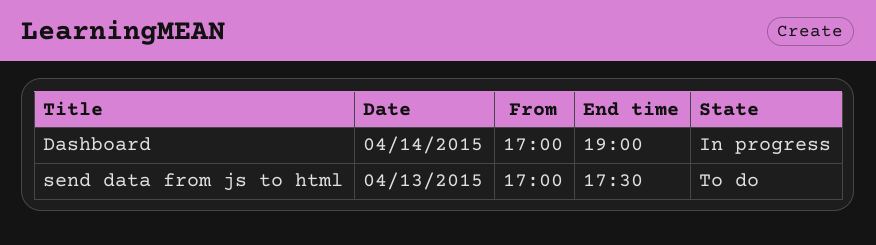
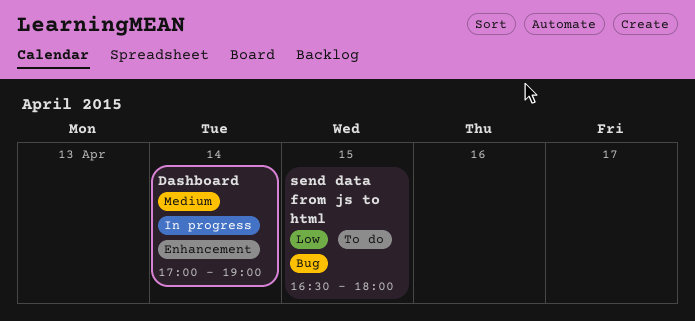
send data from js to html, day: Apr 13 -> Apr 15
send data from js to html, begins: 17:00 -> 16:30
send data from js to html, ends: 17:30 -> 18:00

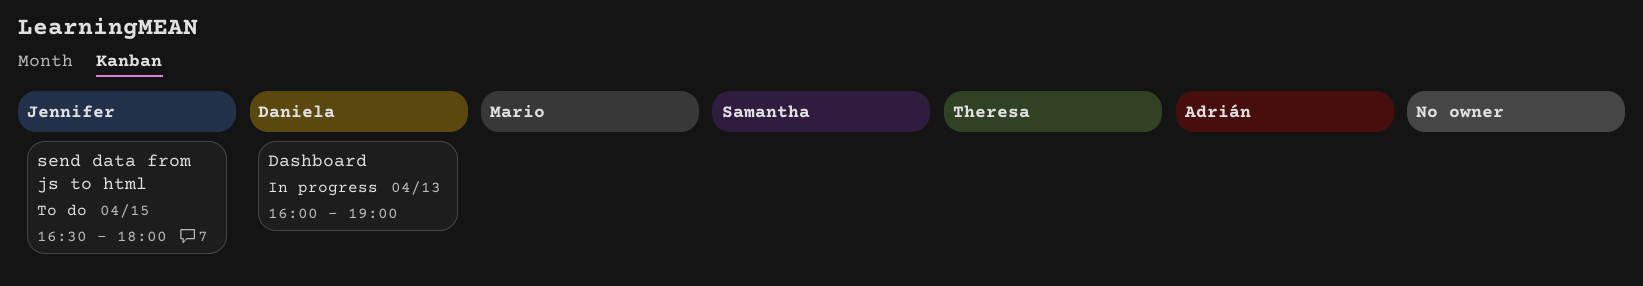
Dashboard, day: Apr 14 -> Apr 13
Dashboard, begins: 17:00 -> 16:00

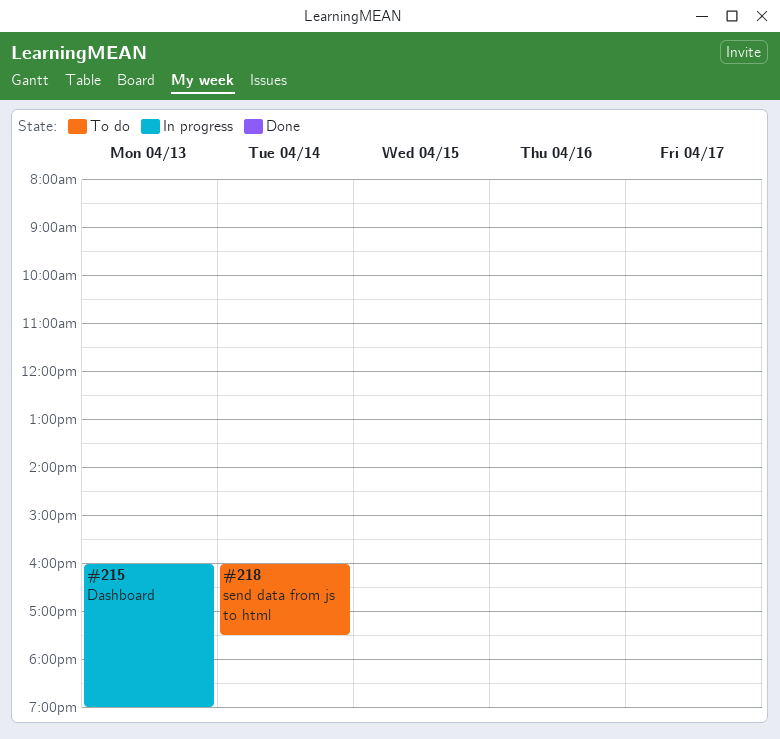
send data from js to html, day: Apr 15 -> Apr 14
send data from js to html, begins: 16:30 -> 16:00
send data from js to html, ends: 18:00 -> 17:30

